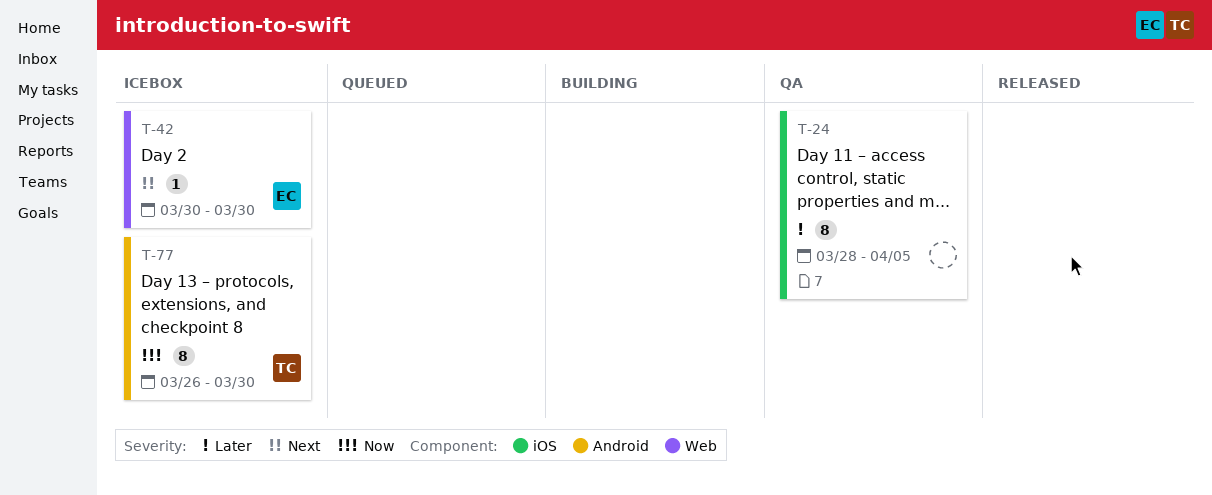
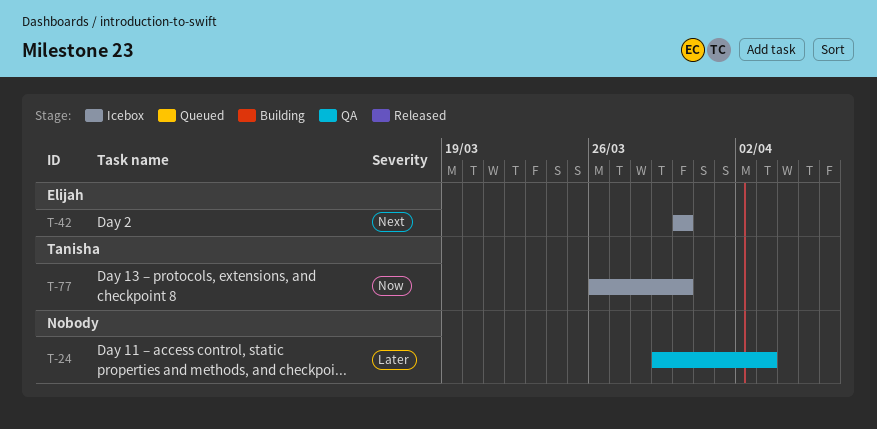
T-24, start: Mar 28 -> Mar 29
T-24, due: Apr 5 -> Apr 3

